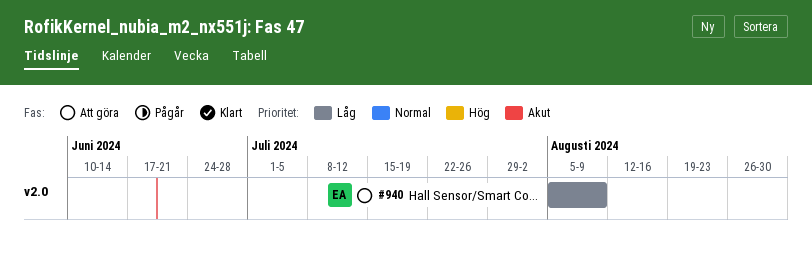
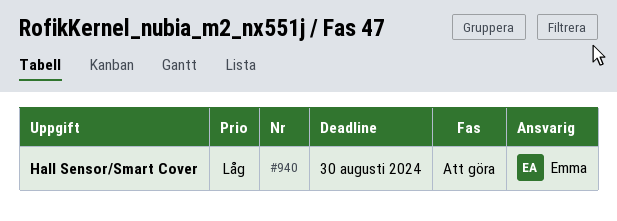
#940, due: Aug 9 -> Aug 30

